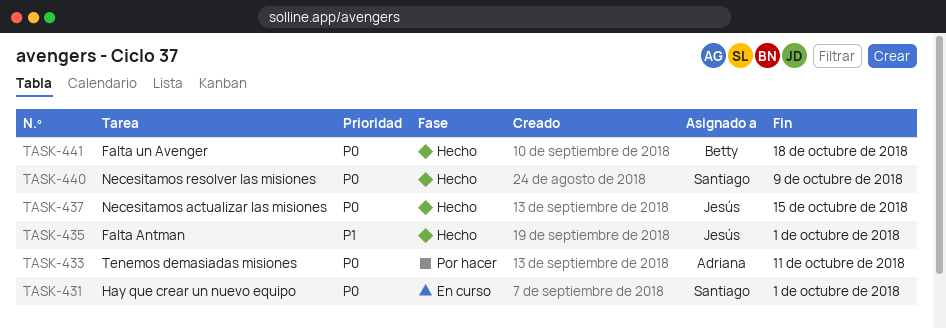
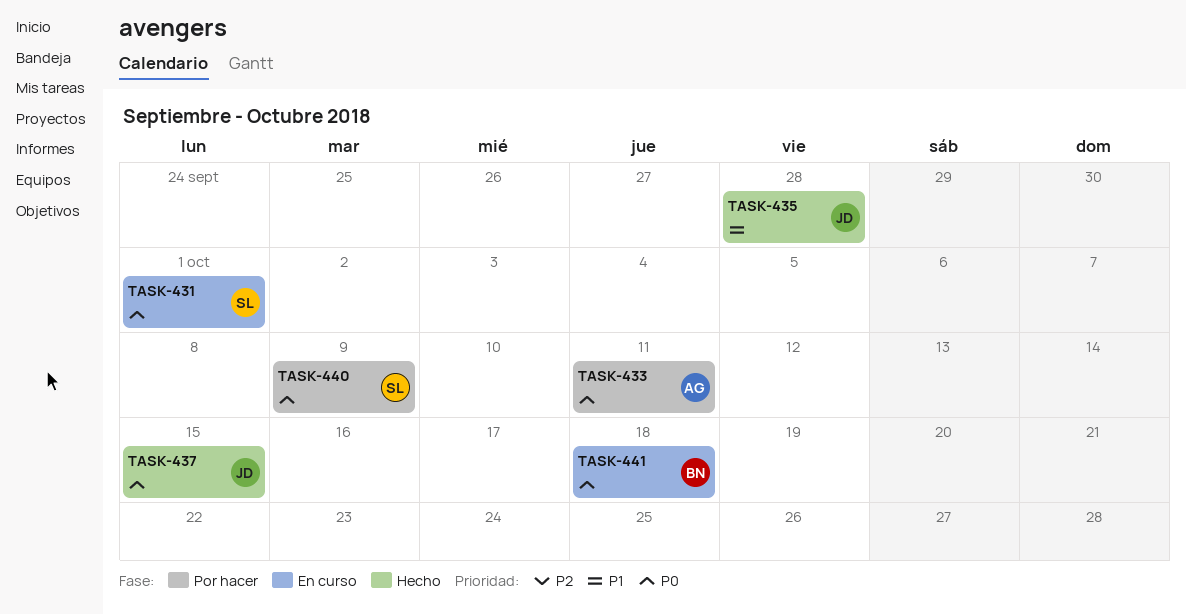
TASK-435, due: Oct 1 -> Sep 28
TASK-440, status: Hecho -> Por hacer
TASK-441, status: Hecho -> En curso

